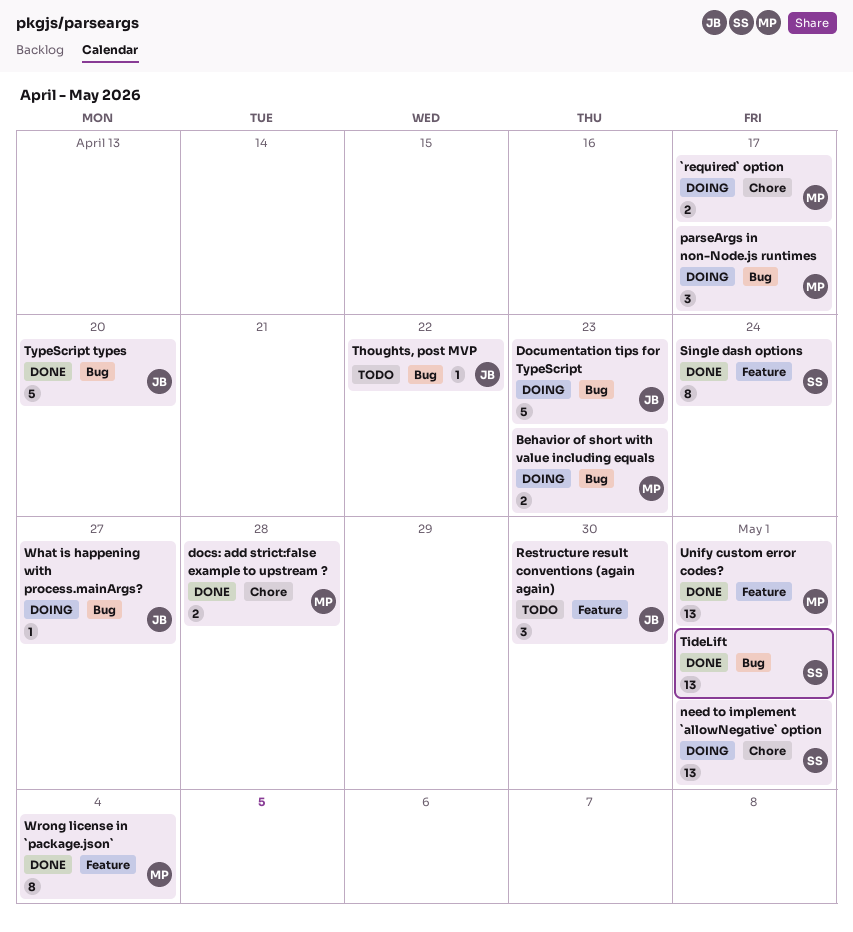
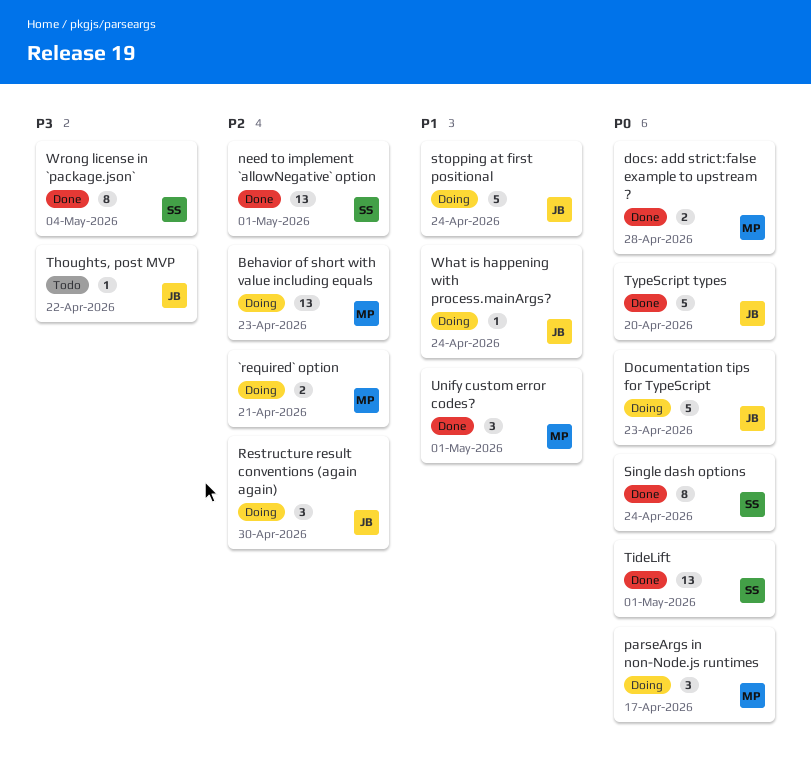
`required` option, due: Apr 17 -> Apr 21
Behavior of short with value including equals, estimate: 2 -> 13
need to implement `allowNegative` option, status: Doing -> Done
Restructure result conventions (again again), status: Todo -> Doing
stopping at first positional: none -> present
Unify custom error codes?, estimate: 13 -> 3
What is happening with process.mainArgs?, due: Apr 27 -> Apr 24
Wrong license in `package.json`, owner: MP -> SS

